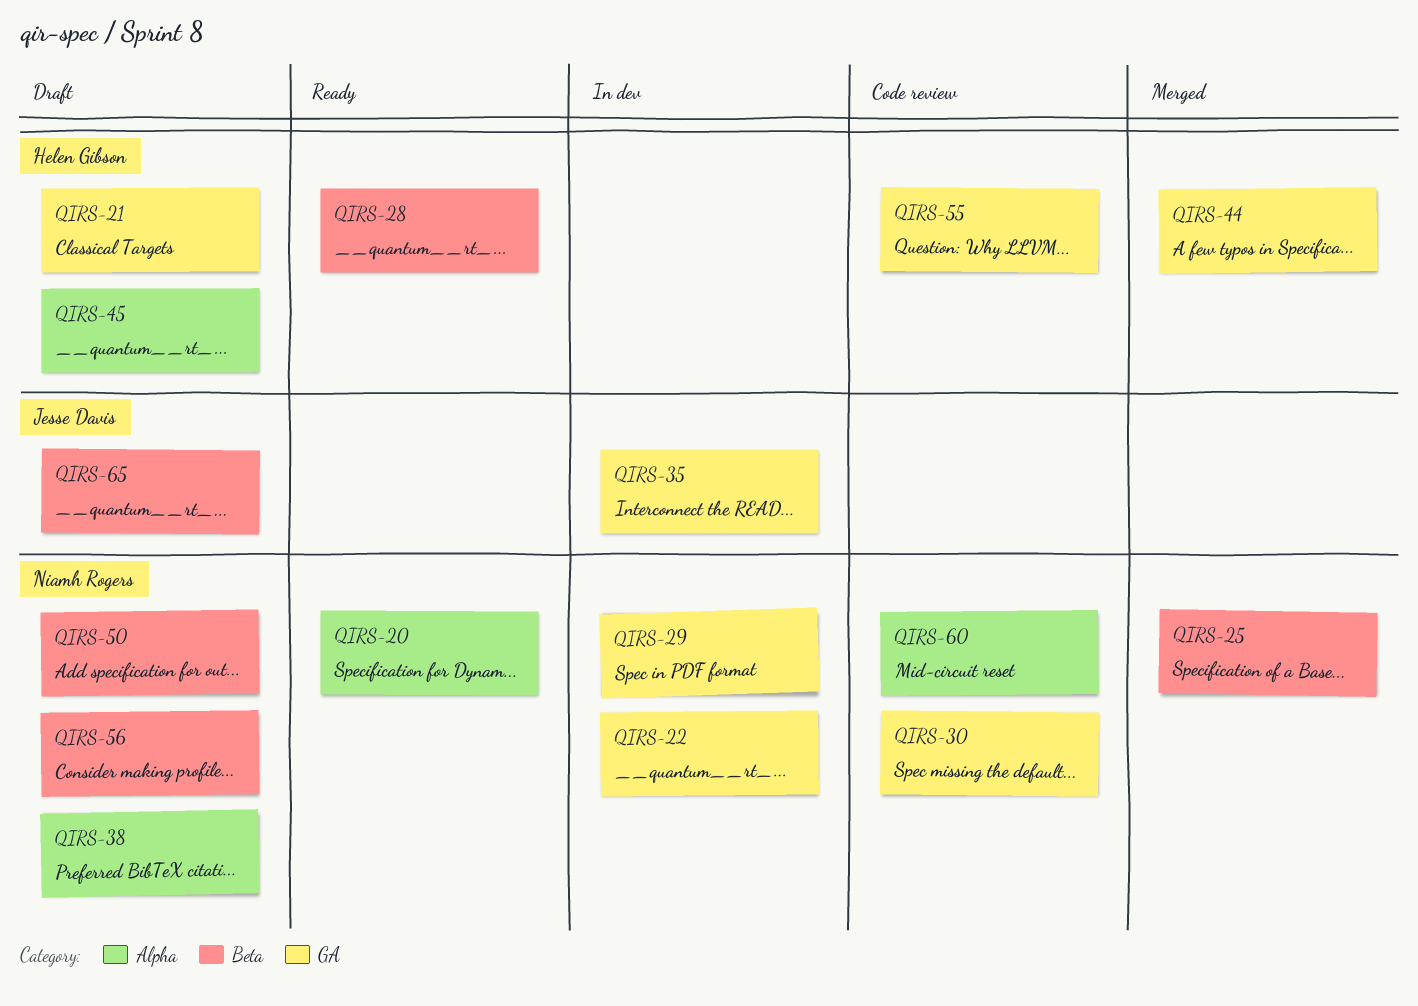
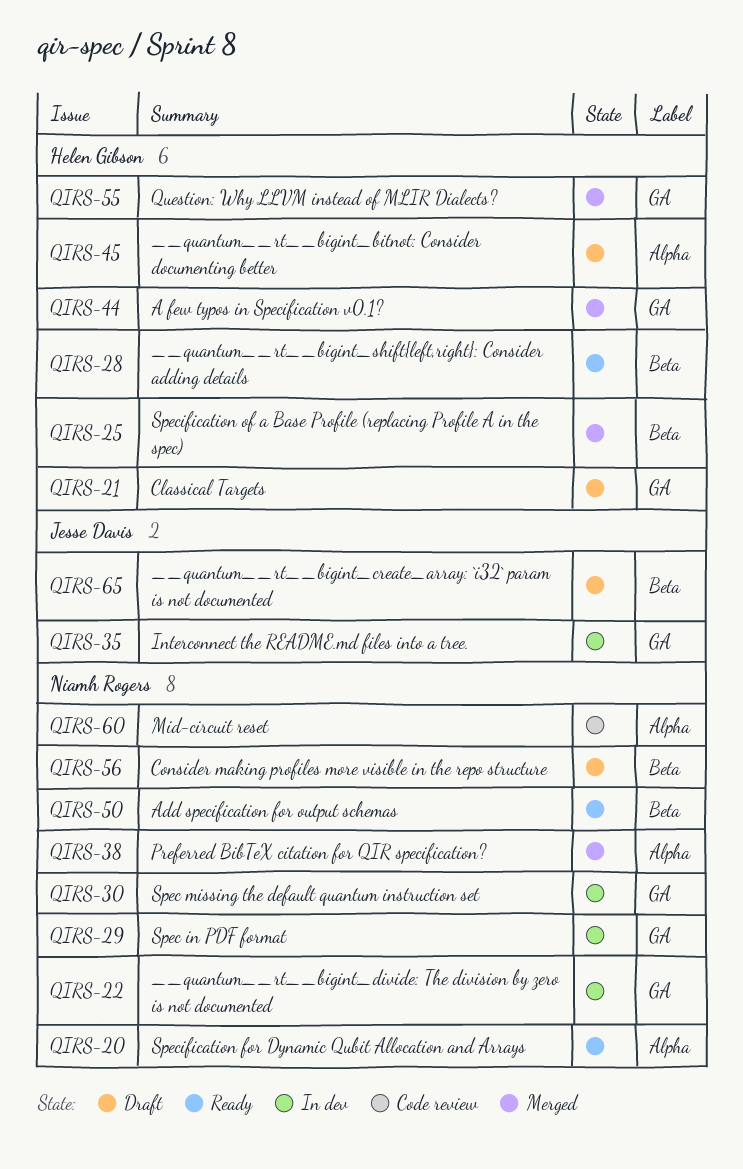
QIRS-25, owner: Niamh Rogers -> Helen Gibson
QIRS-30, status: Code review -> In dev
QIRS-38, status: Draft -> Merged
QIRS-50, status: Draft -> Ready
QIRS-55, status: Code review -> Merged

